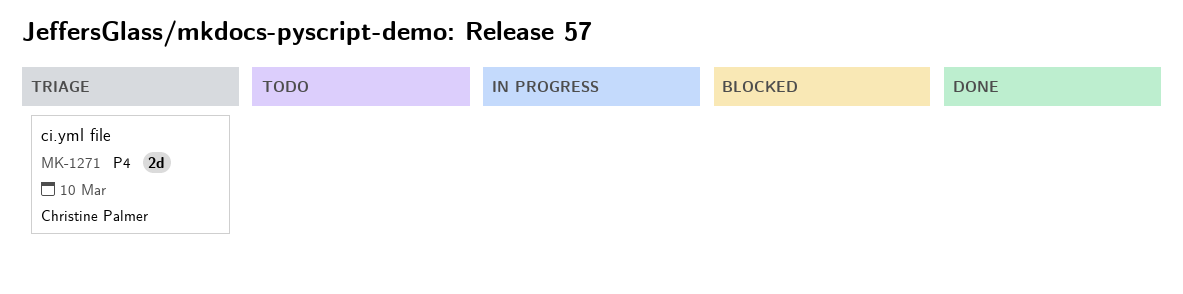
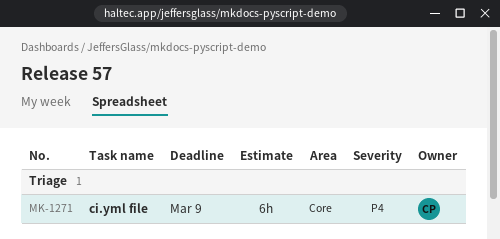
MK-1271, estimate: 2d -> 6h
MK-1271, due: Mar 10 -> Mar 9

